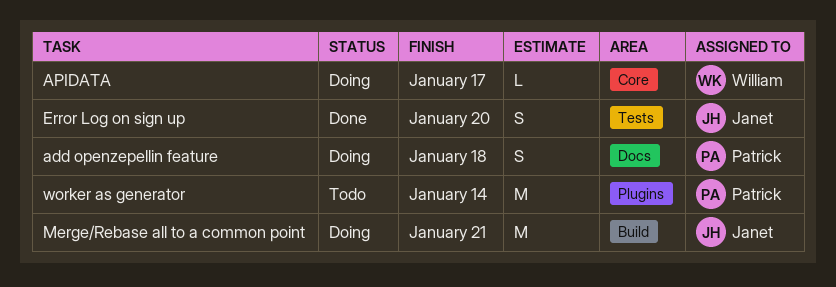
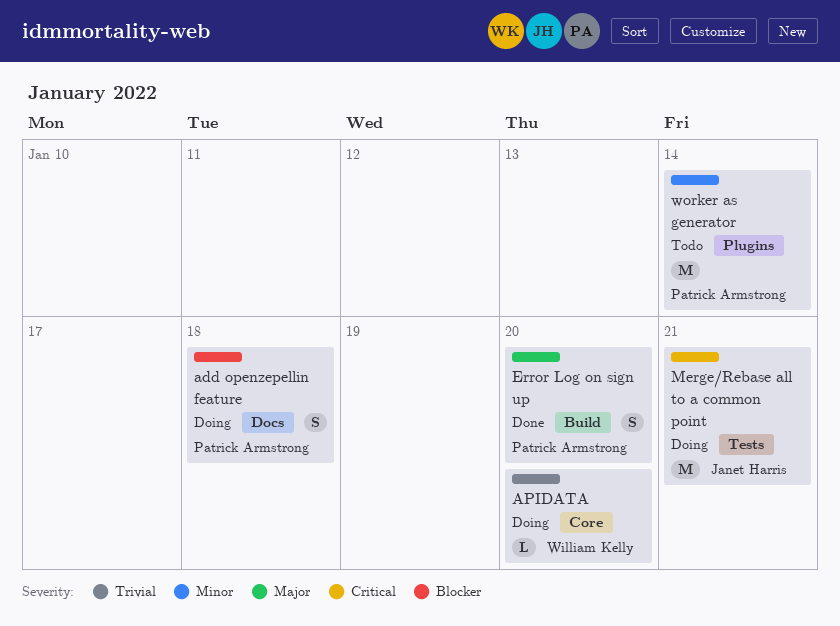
APIDATA, due: Jan 17 -> Jan 20
Error Log on sign up, owner: Janet Harris -> Patrick Armstrong
Error Log on sign up, label: Tests -> Build
Merge/Rebase all to a common point, label: Build -> Tests

